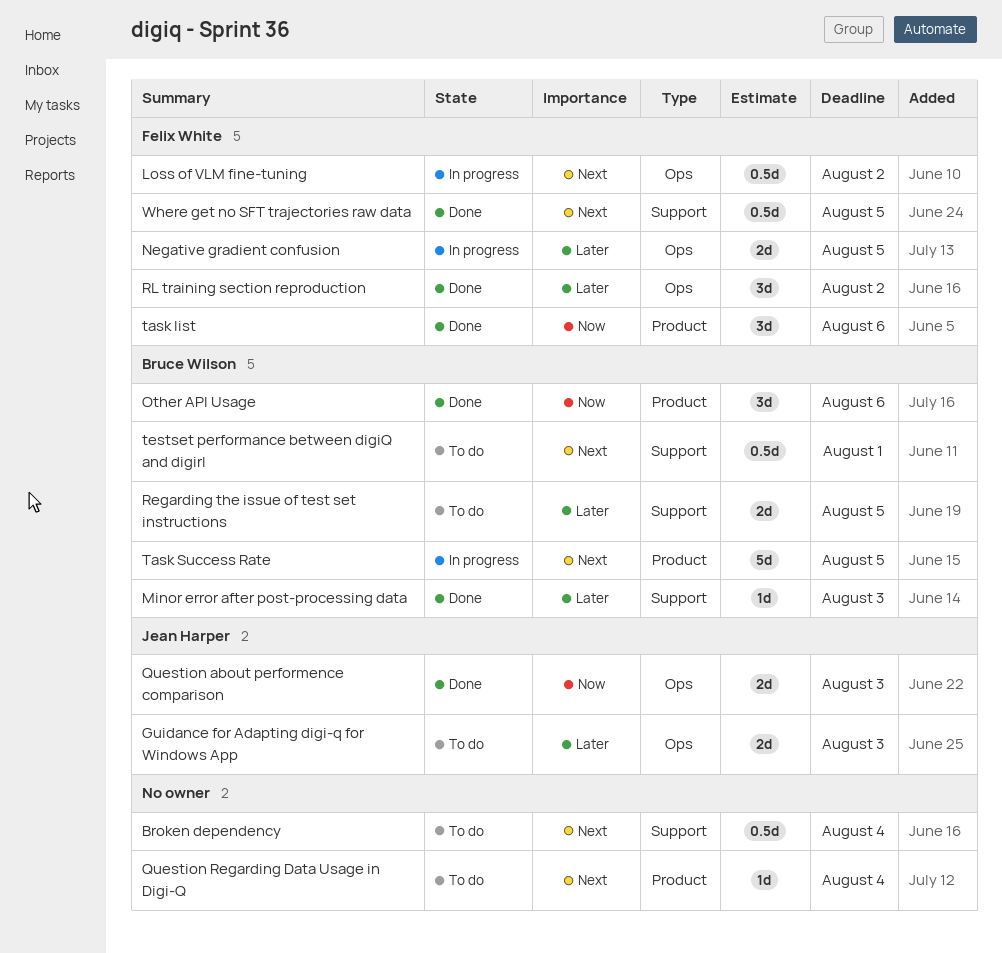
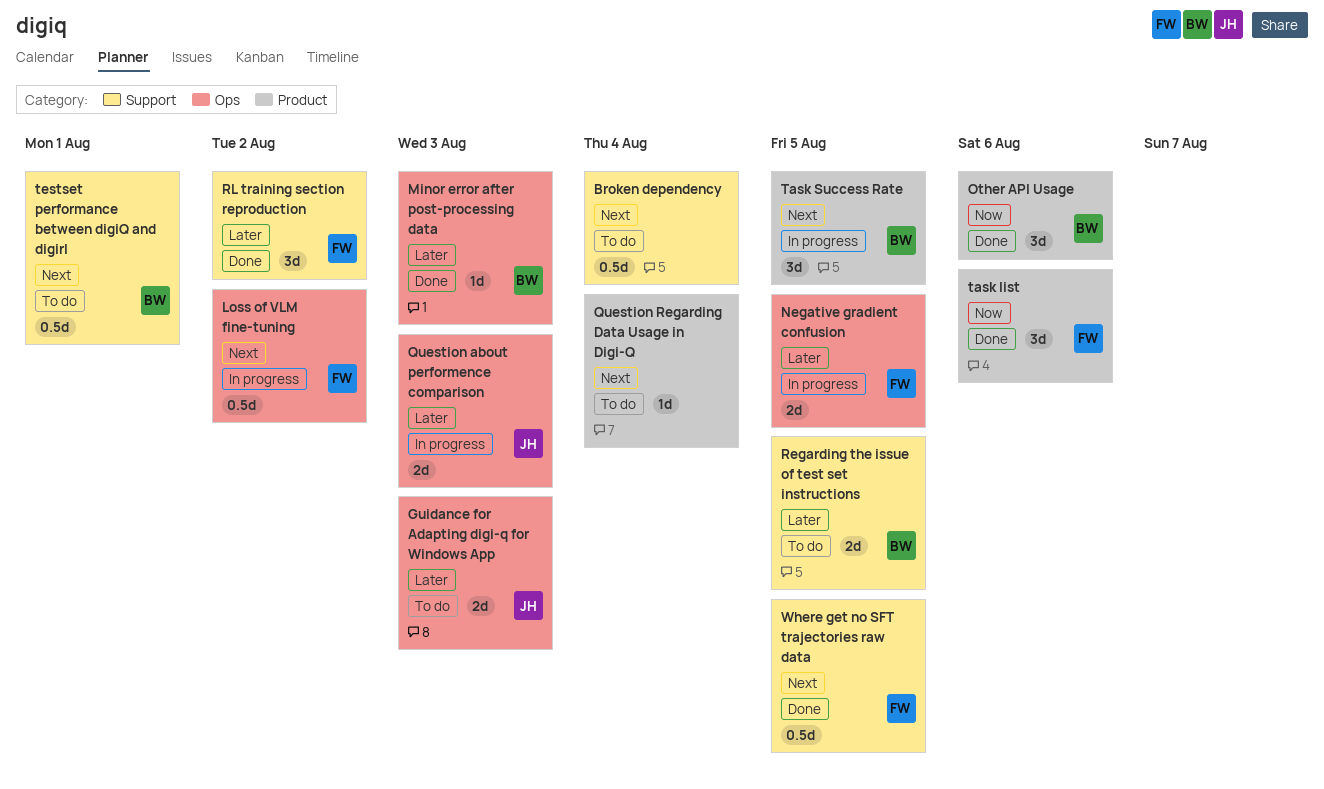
Minor error after post-processing data, label: Support -> Ops
Question about performence comparison, status: Done -> In progress
Question about performence comparison, priority: Now -> Later
RL training section reproduction, label: Ops -> Support
Task Success Rate, estimate: 5d -> 3d

